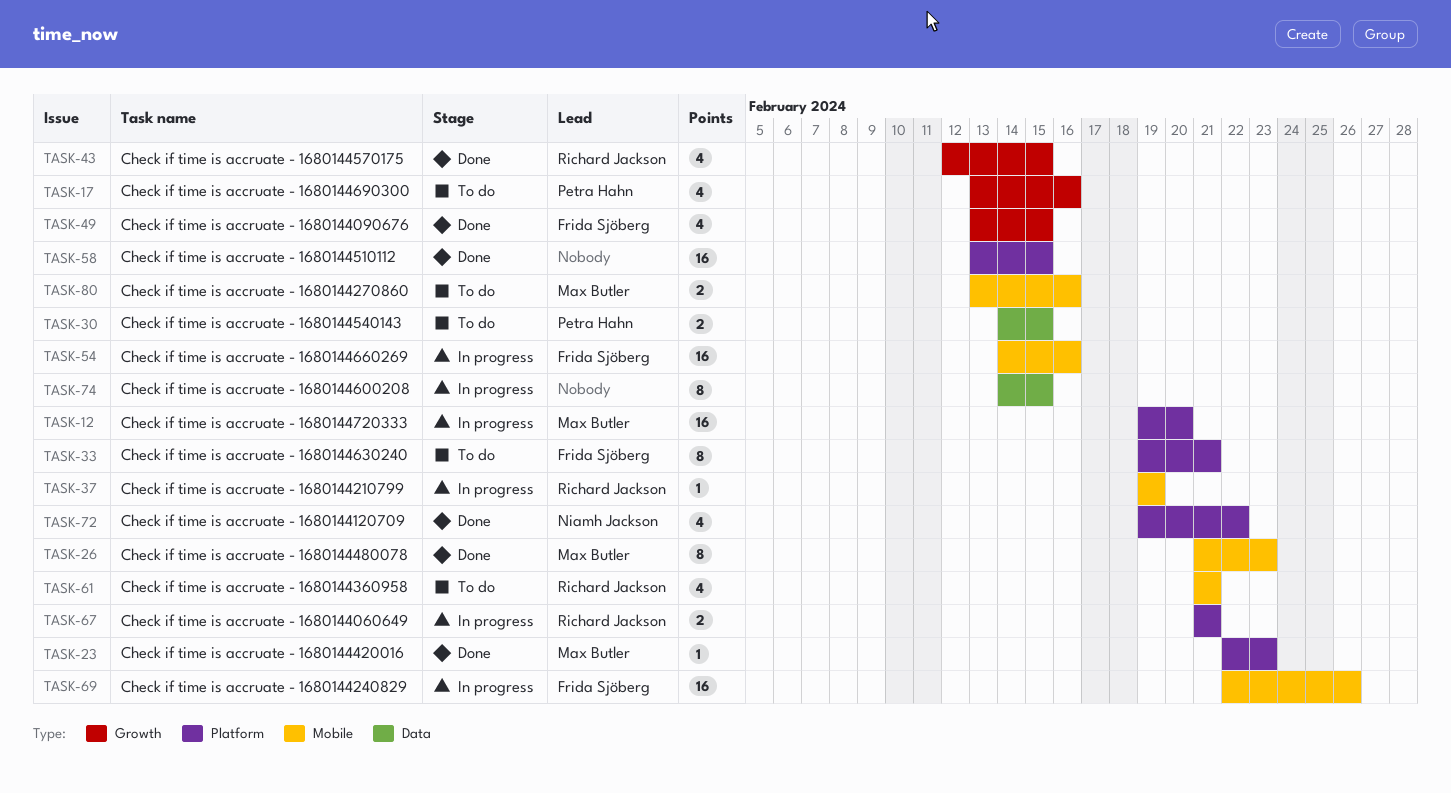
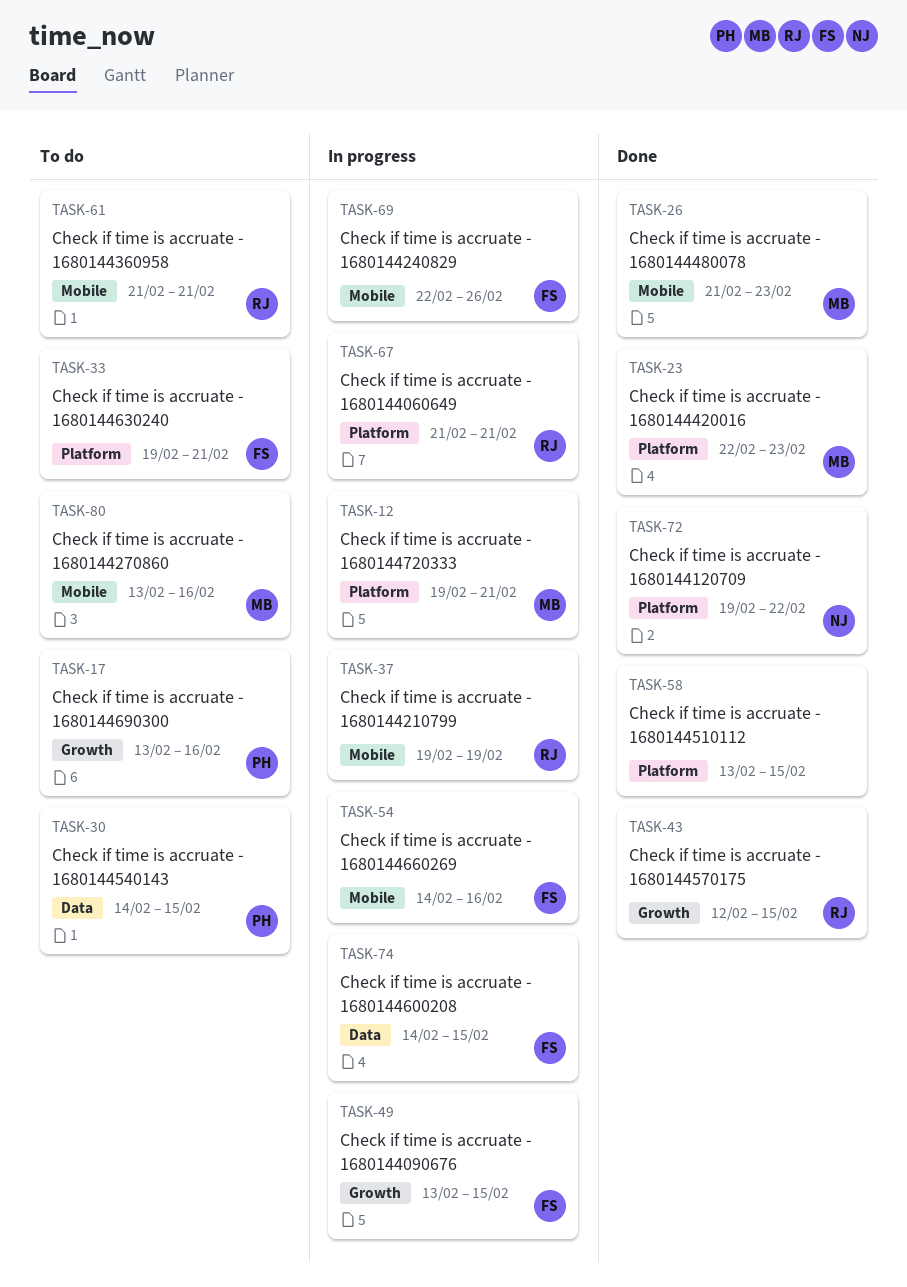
TASK-12, due: Feb 20 -> Feb 21
TASK-49, status: Done -> In progress
TASK-74, owner: none -> Frida Sjöberg

